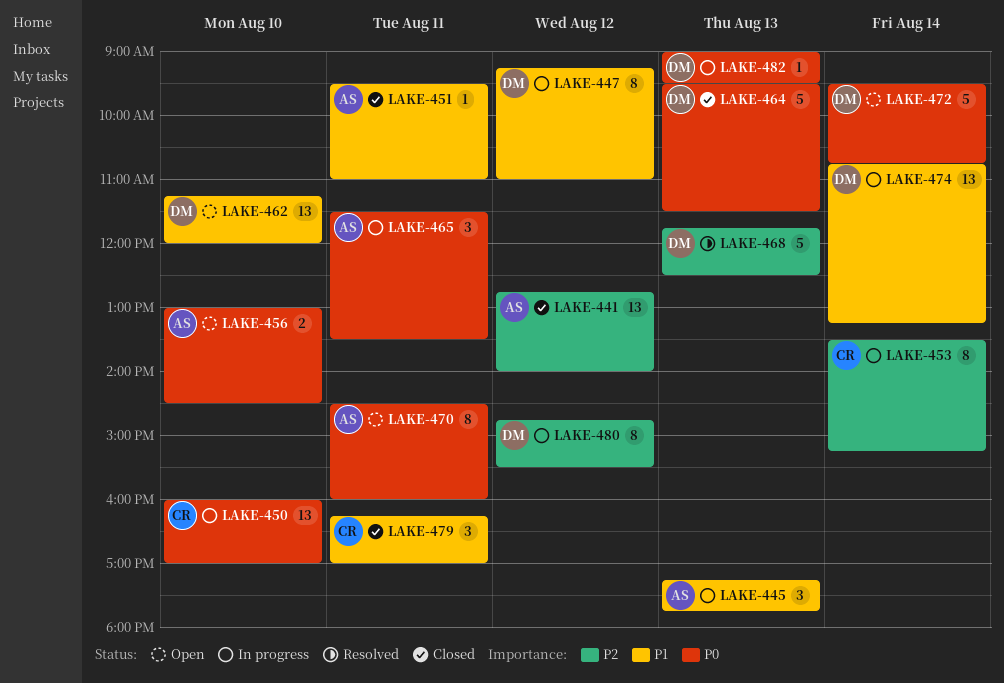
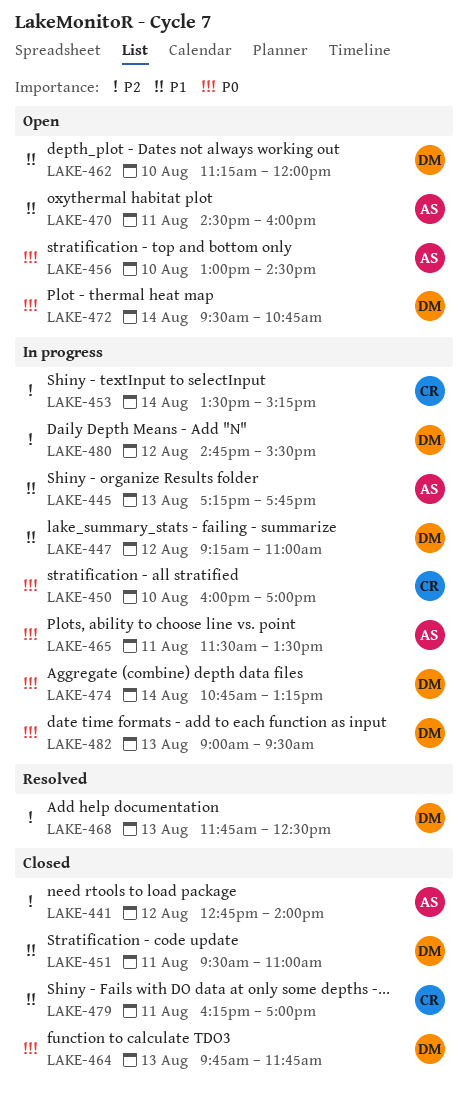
LAKE-451, owner: AS -> DM
LAKE-464, begins: 09:30 -> 09:45
LAKE-464, ends: 11:30 -> 11:45
LAKE-470, priority: P0 -> P1
LAKE-474, priority: P1 -> P0

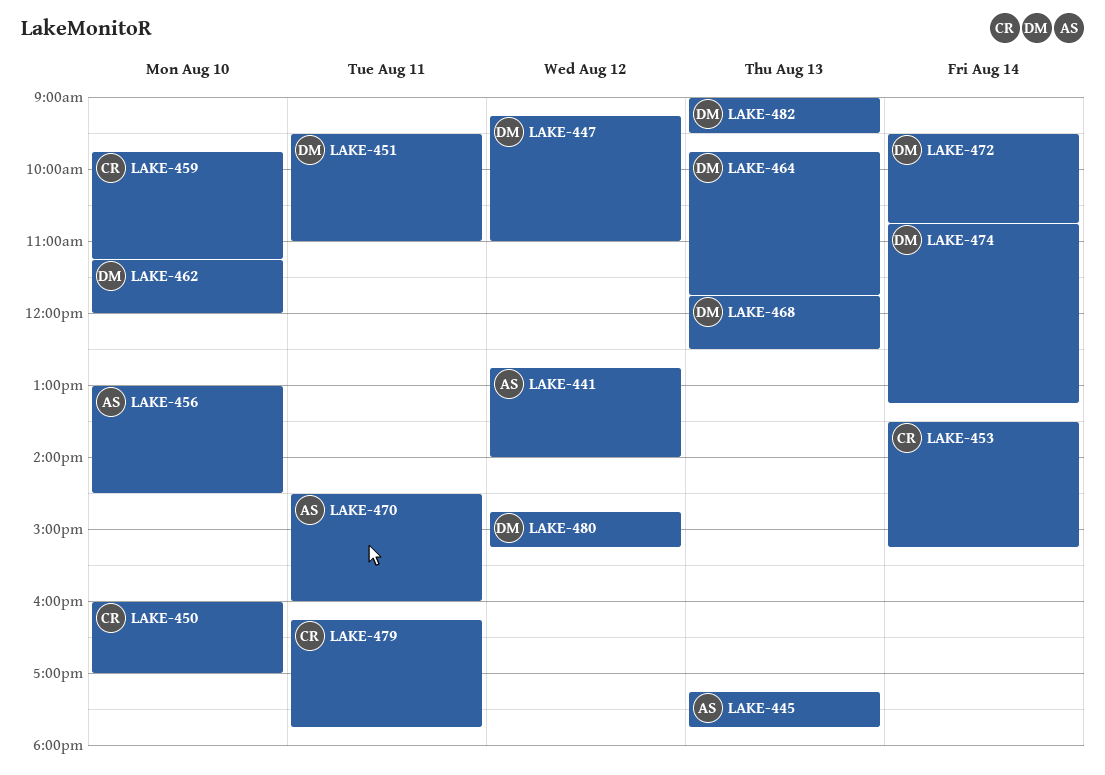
LAKE-459: none -> present
LAKE-465: present -> none
LAKE-479, ends: 17:00 -> 17:45
LAKE-480, ends: 15:30 -> 15:15

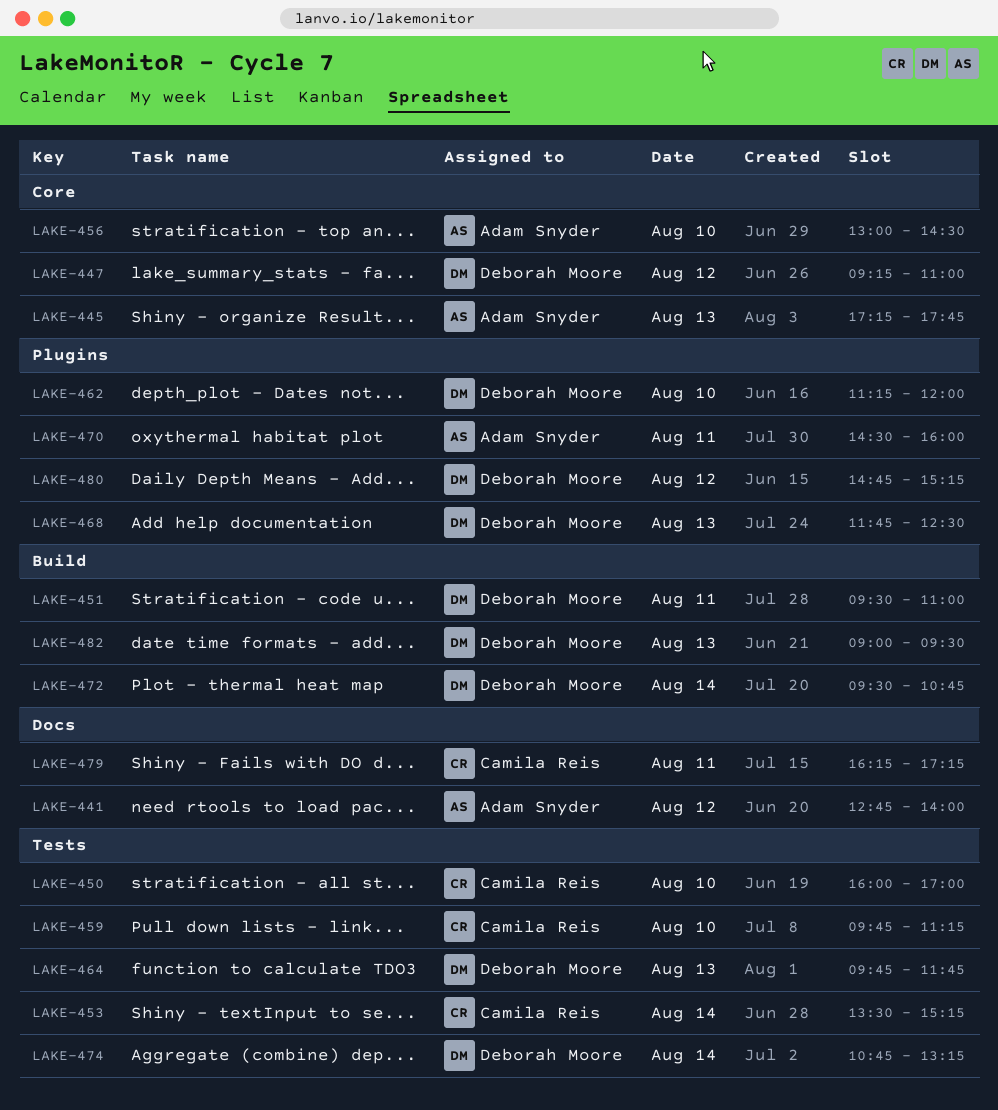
LAKE-479, ends: 17:45 -> 17:15

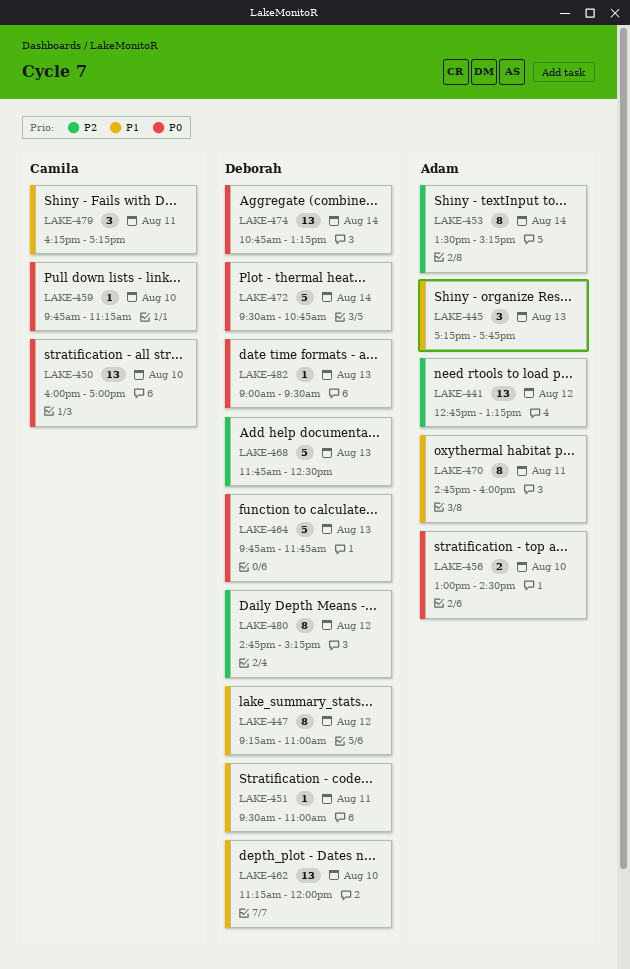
LAKE-441, ends: 14:00 -> 13:15
LAKE-453, owner: Camila Reis -> Adam Snyder
LAKE-470, begins: 14:30 -> 14:45

